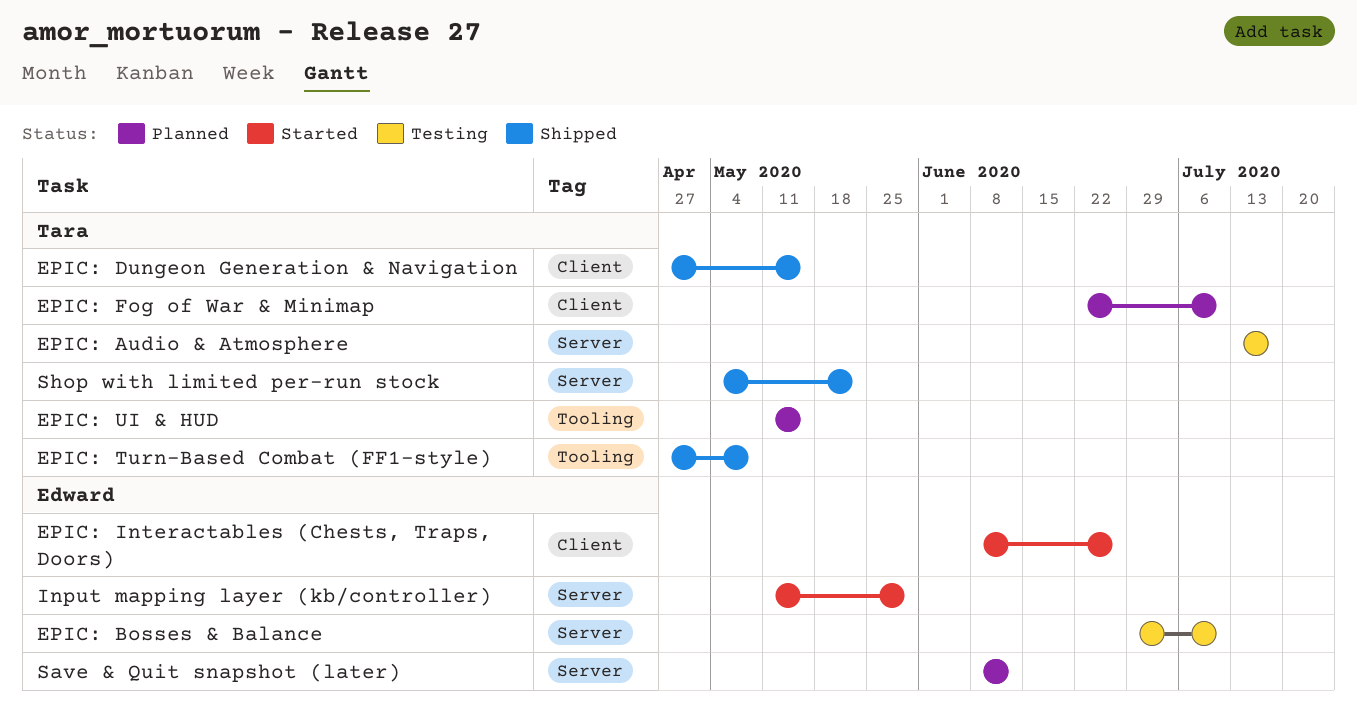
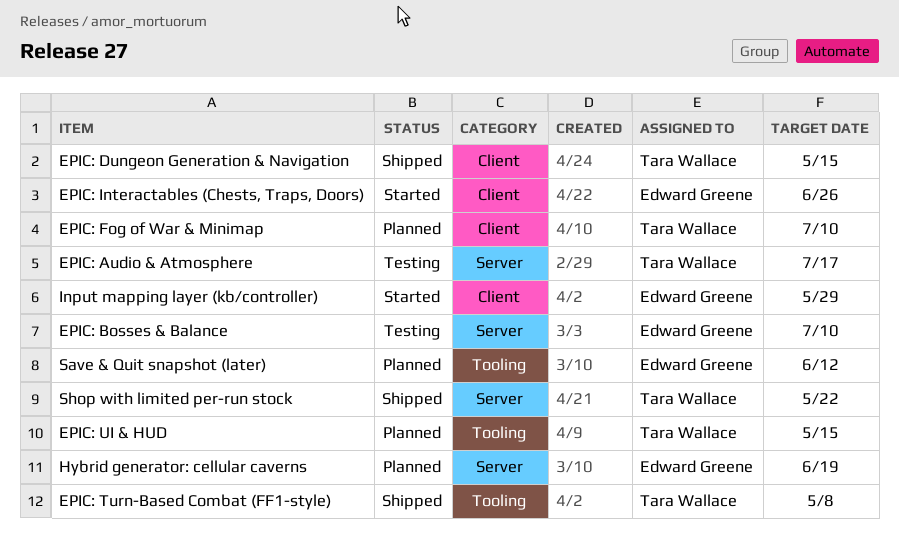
Hybrid generator: cellular caverns: none -> present
Input mapping layer (kb/controller), label: Server -> Client
Save & Quit snapshot (later), label: Server -> Tooling

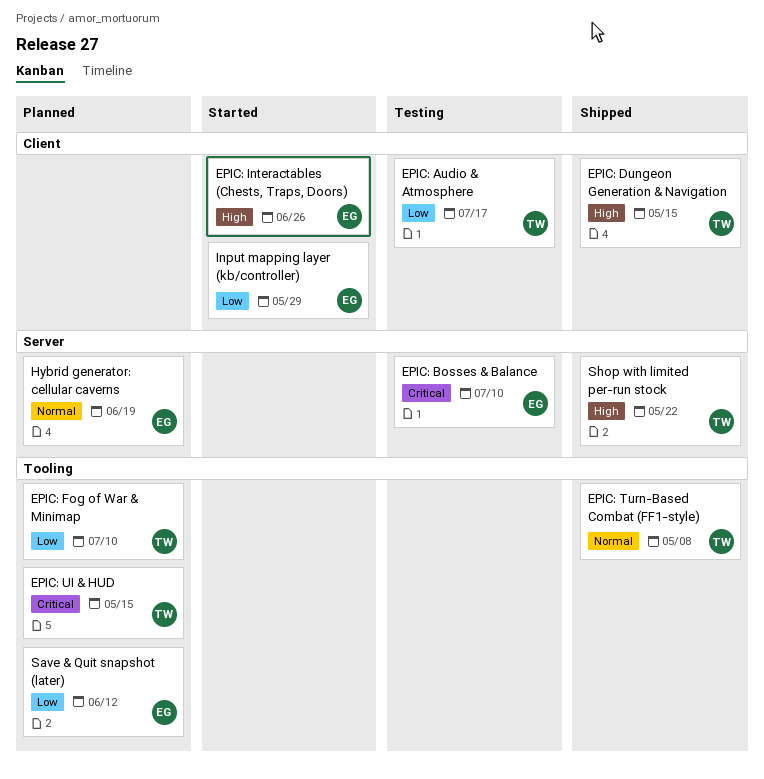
EPIC: Audio & Atmosphere, label: Server -> Client
EPIC: Fog of War & Minimap, label: Client -> Tooling

